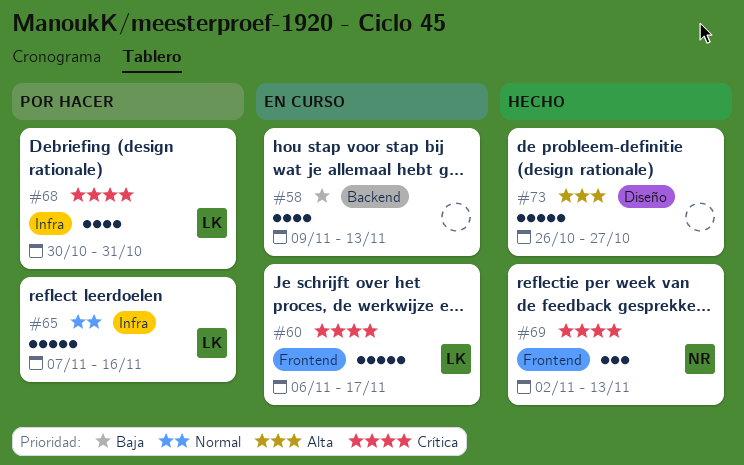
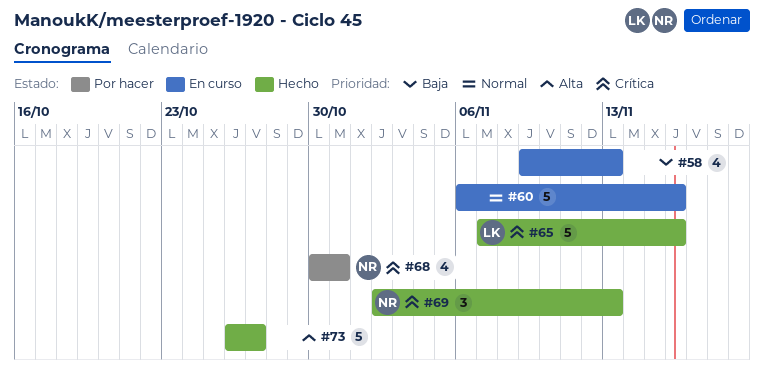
#60, owner: LK -> none
#60, priority: Crítica -> Normal
#60, due: Nov 17 -> Nov 16
#65, status: Por hacer -> Hecho
#65, priority: Normal -> Crítica
#68, owner: LK -> NR

